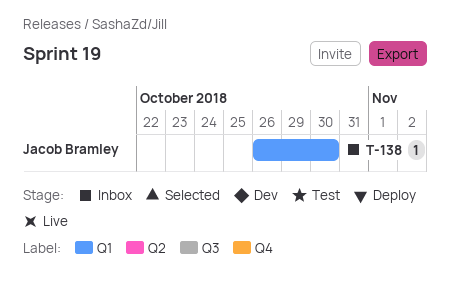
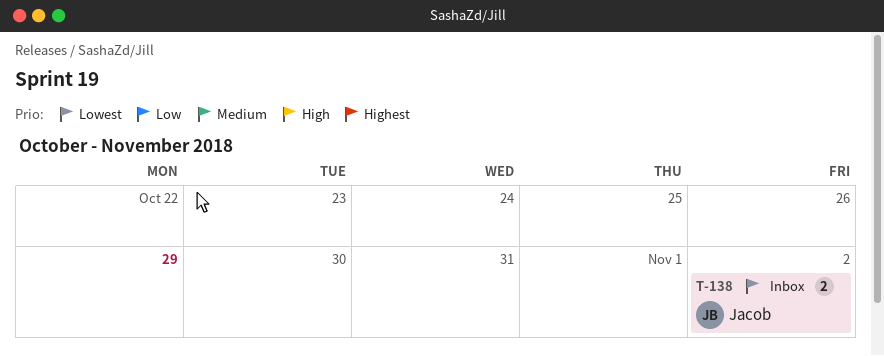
T-138, estimate: 1 -> 2
T-138, due: Oct 30 -> Nov 2

